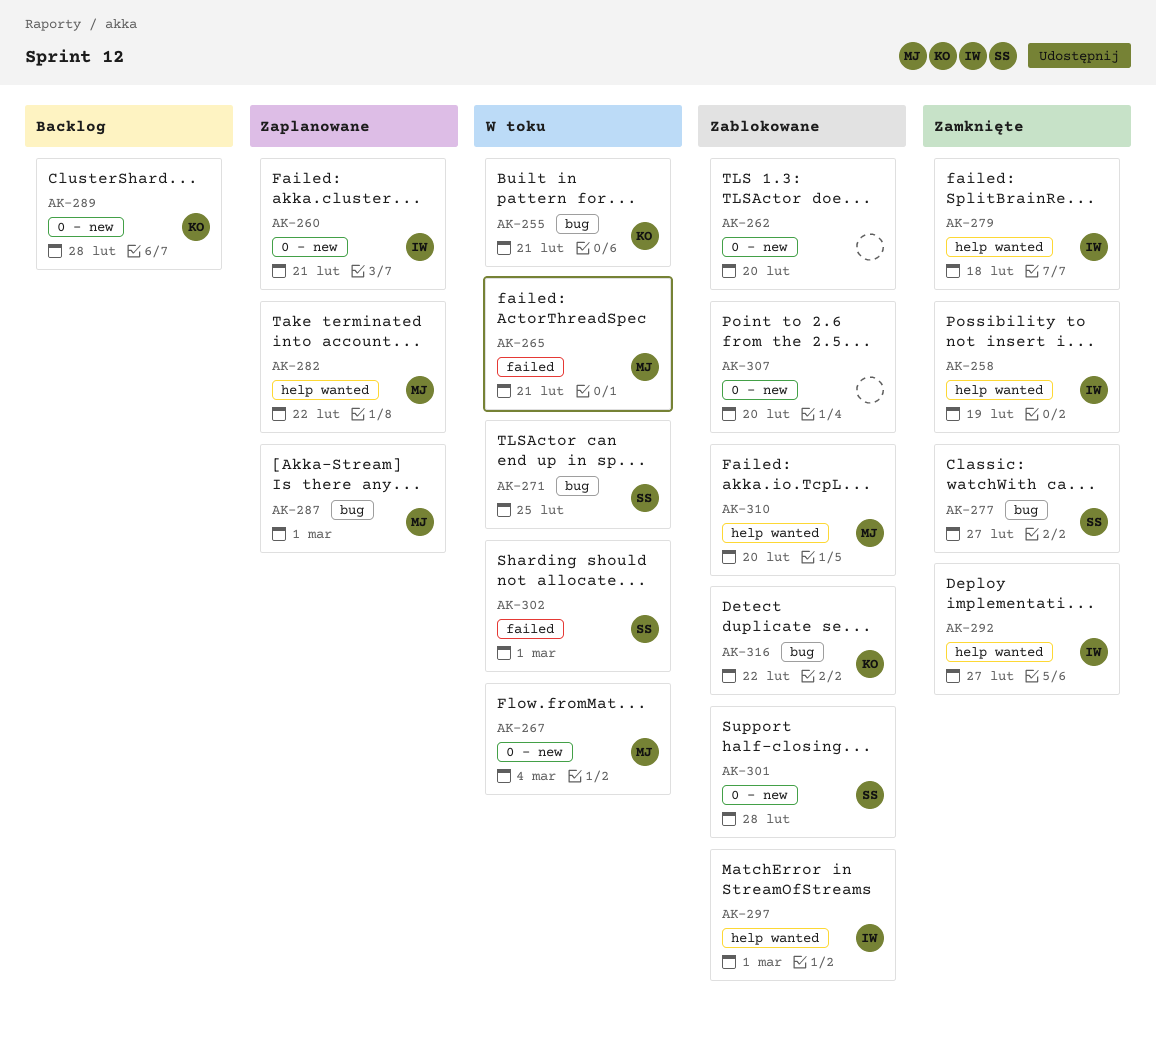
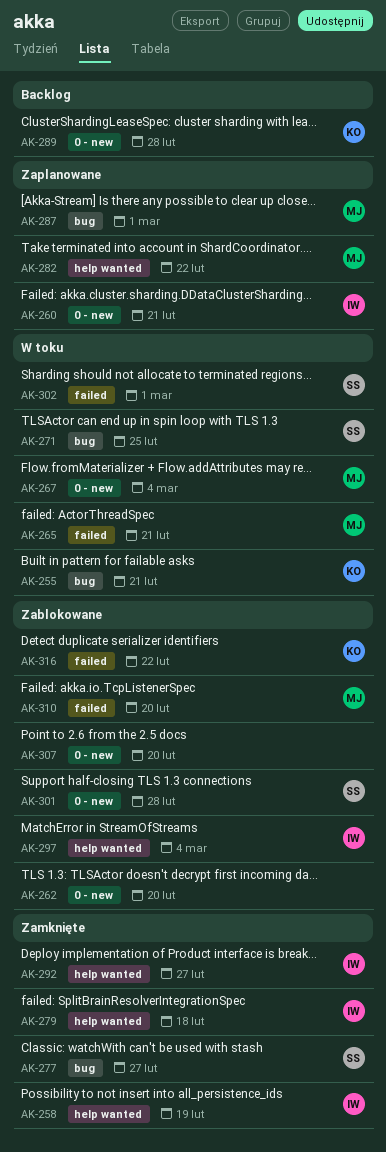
AK-297, due: Mar 1 -> Mar 4
AK-310, label: help wanted -> failed
AK-316, label: bug -> failed

